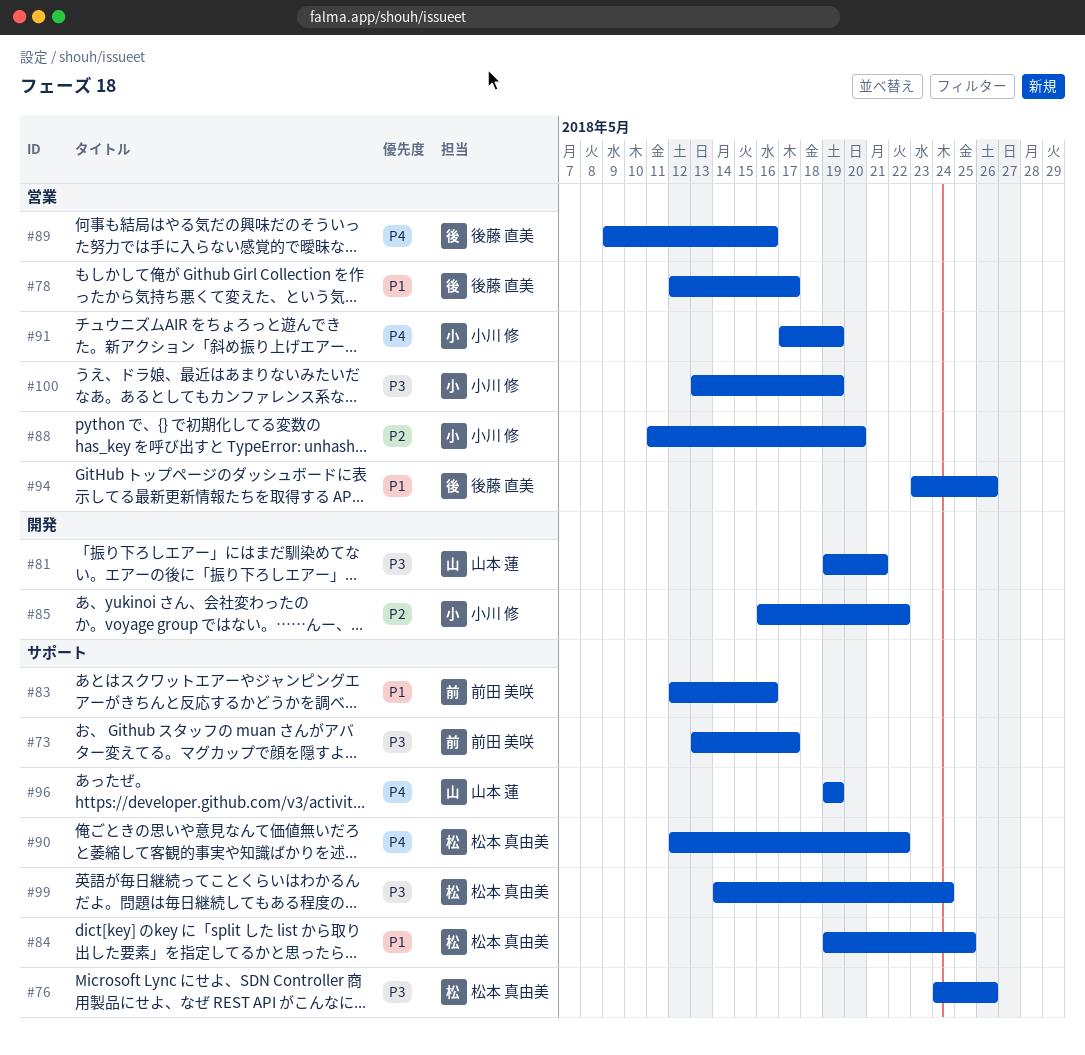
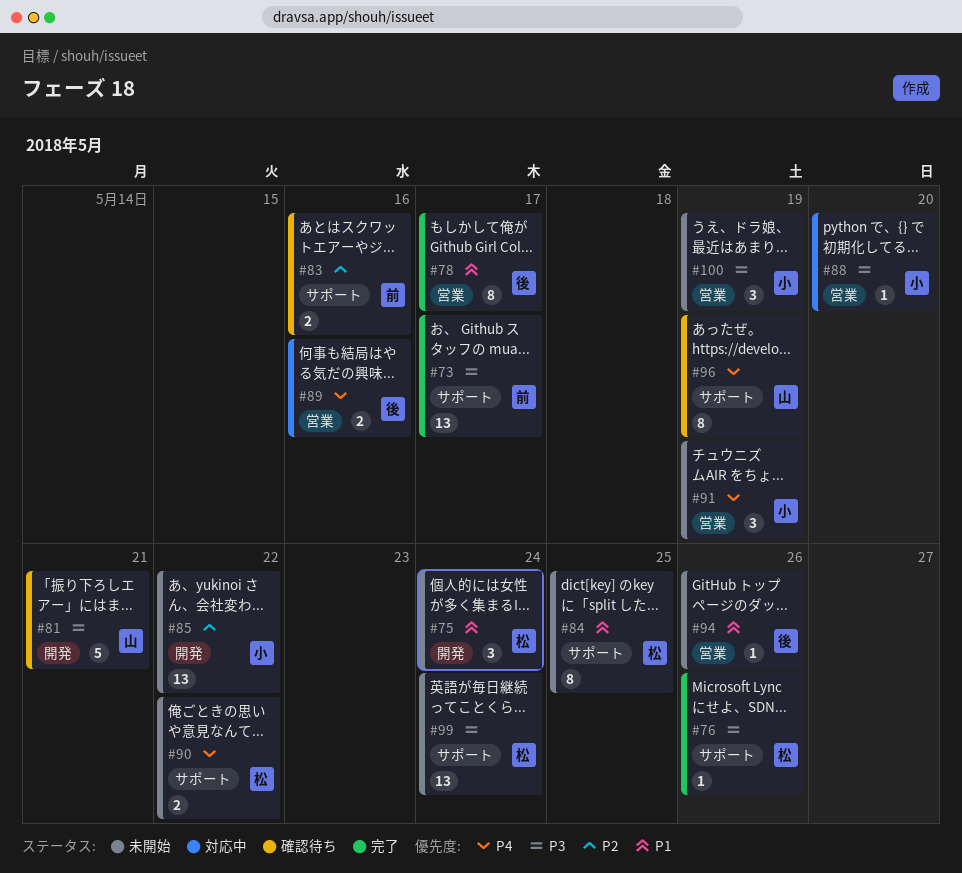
#75: none -> present
#83, priority: P1 -> P2
#88, priority: P2 -> P3

